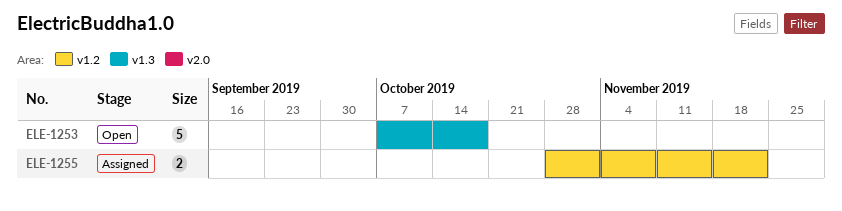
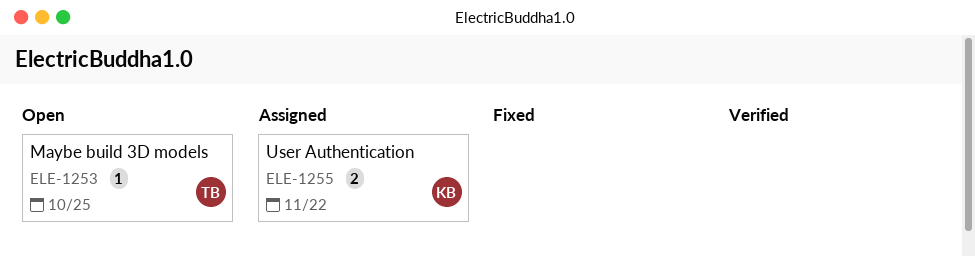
ELE-1253, estimate: 5 -> 1
ELE-1253, due: Oct 18 -> Oct 25

